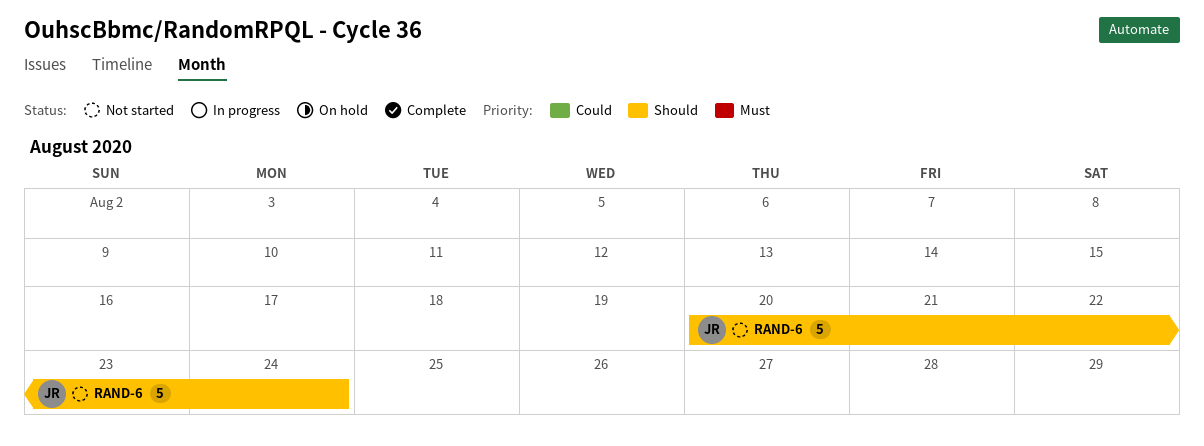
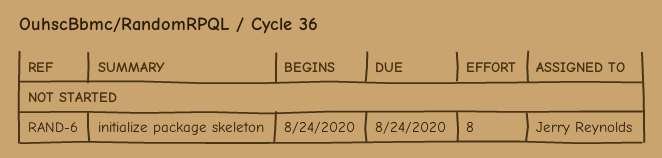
RAND-6, estimate: 5 -> 8
RAND-6, start: Aug 20 -> Aug 24

